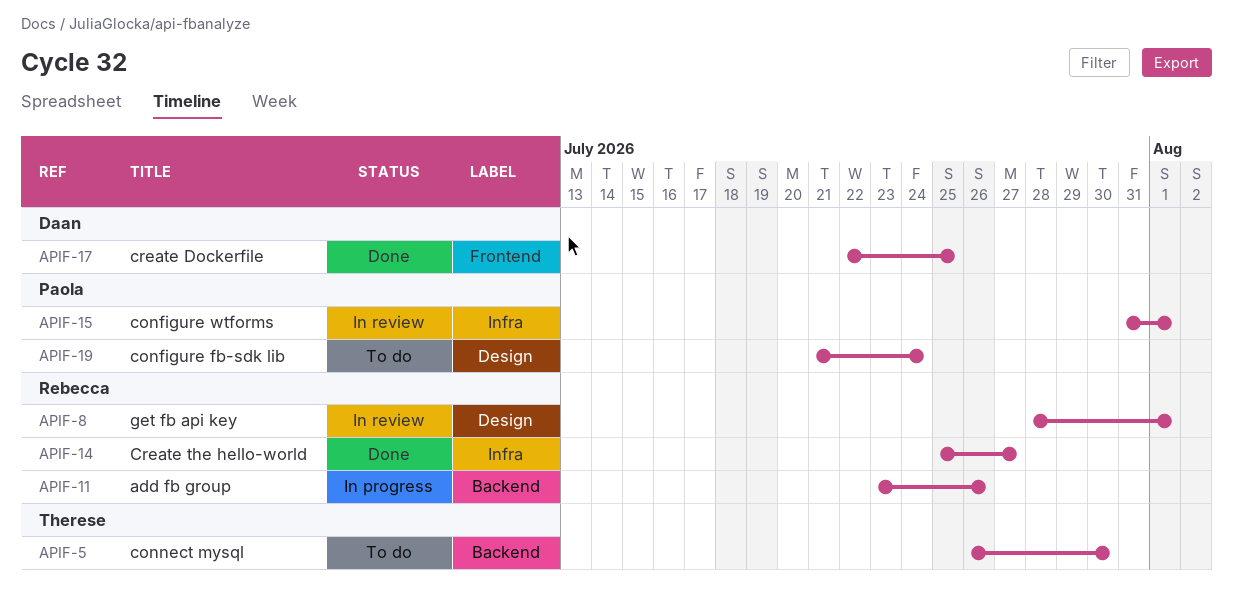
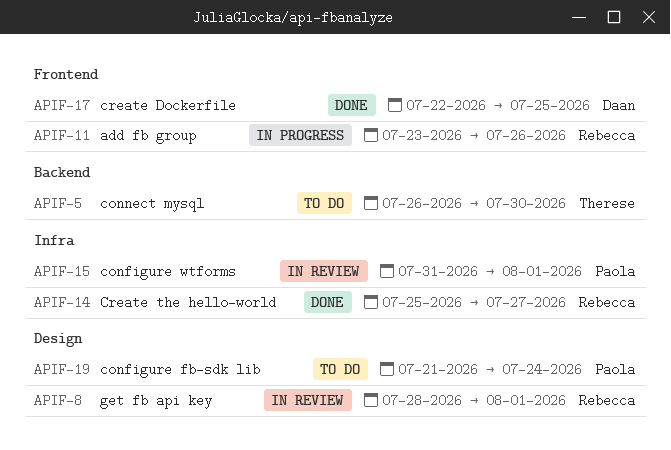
APIF-11, label: Backend -> Frontend

